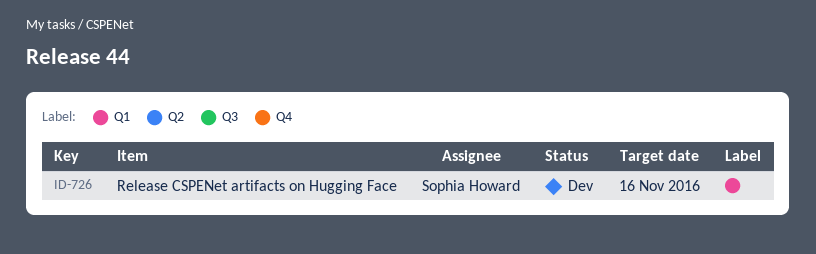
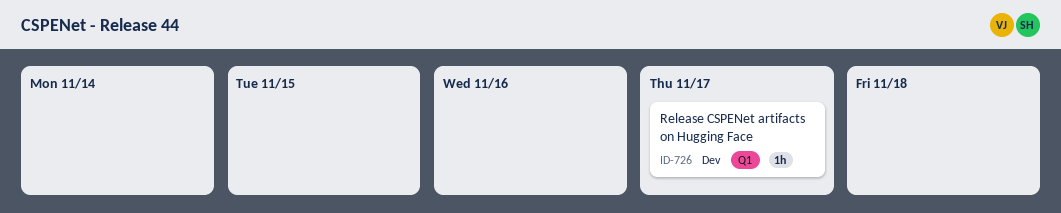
ID-726, due: Nov 16 -> Nov 17

